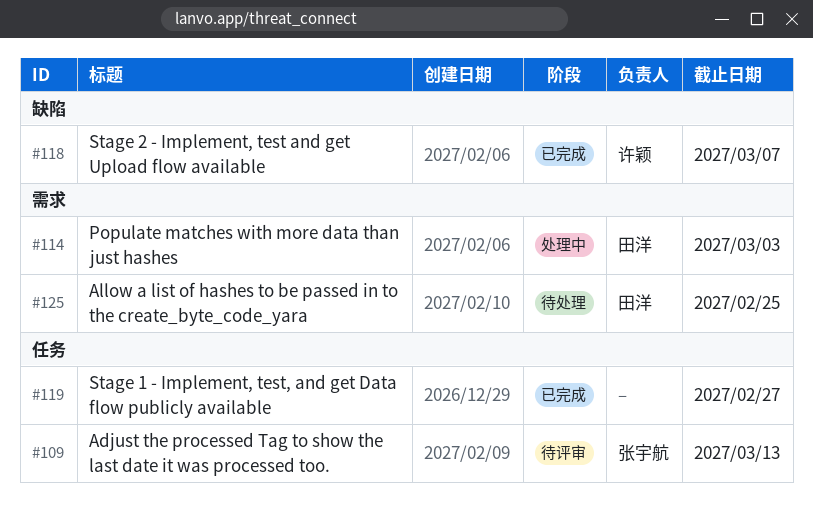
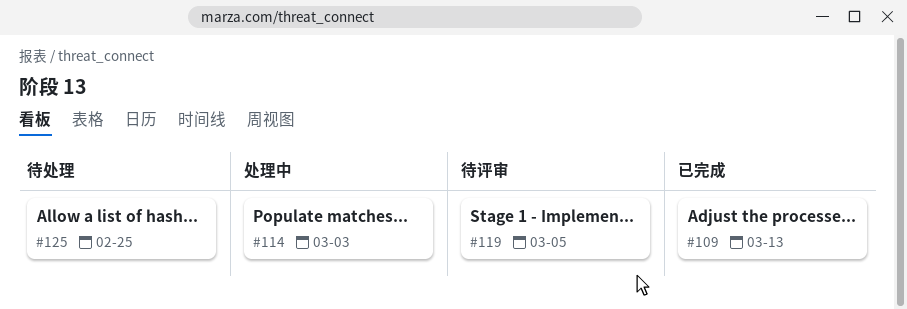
#109, status: 待评审 -> 已完成
#118: present -> none
#119, status: 已完成 -> 待评审
#119, due: Feb 27 -> Mar 5

